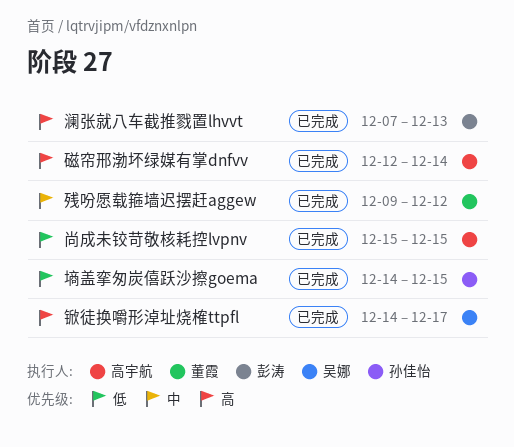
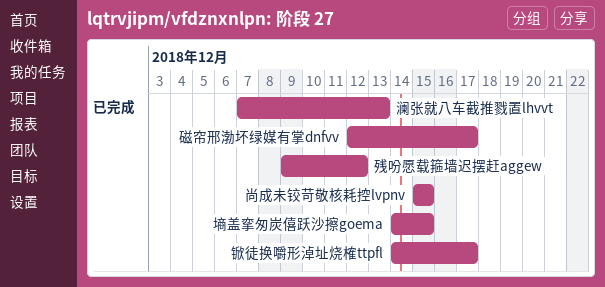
磁帘邢渤坏绿媒有掌dnfvv, due: Dec 14 -> Dec 17

